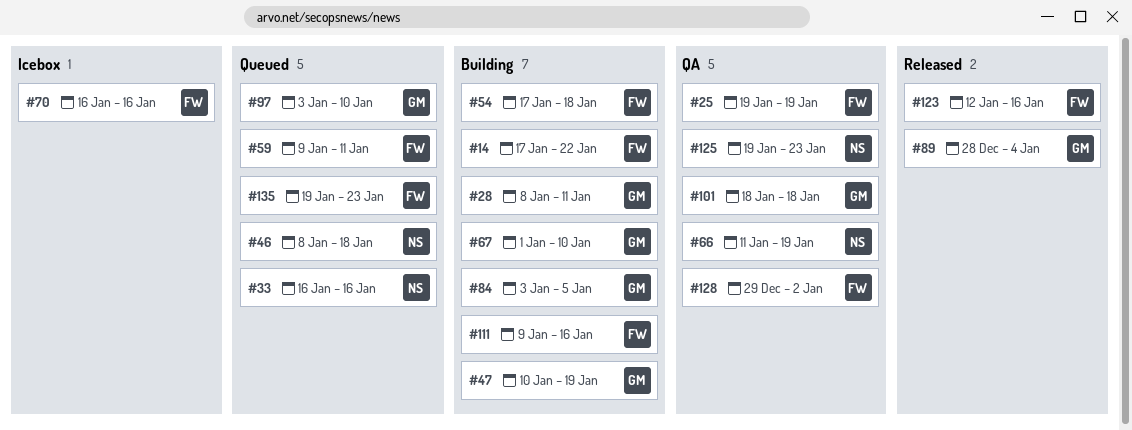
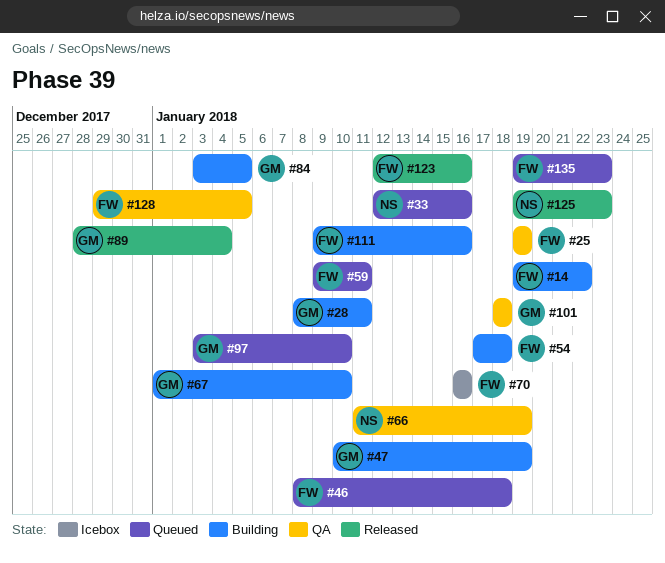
#14, start: Jan 17 -> Jan 19
#33, start: Jan 16 -> Jan 12
#46, owner: NS -> FW
#125, status: QA -> Released
#128, due: Jan 2 -> Jan 5

